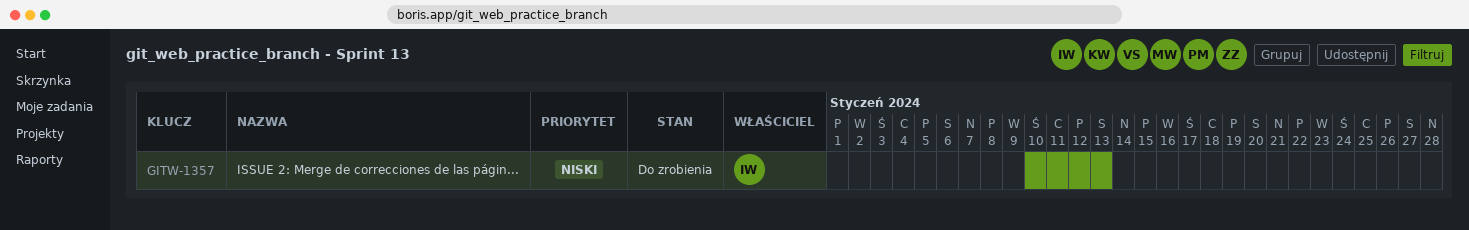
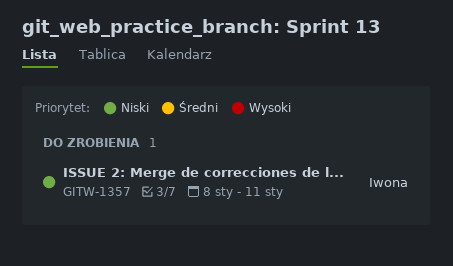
GITW-1357, start: Jan 10 -> Jan 8
GITW-1357, due: Jan 13 -> Jan 11

